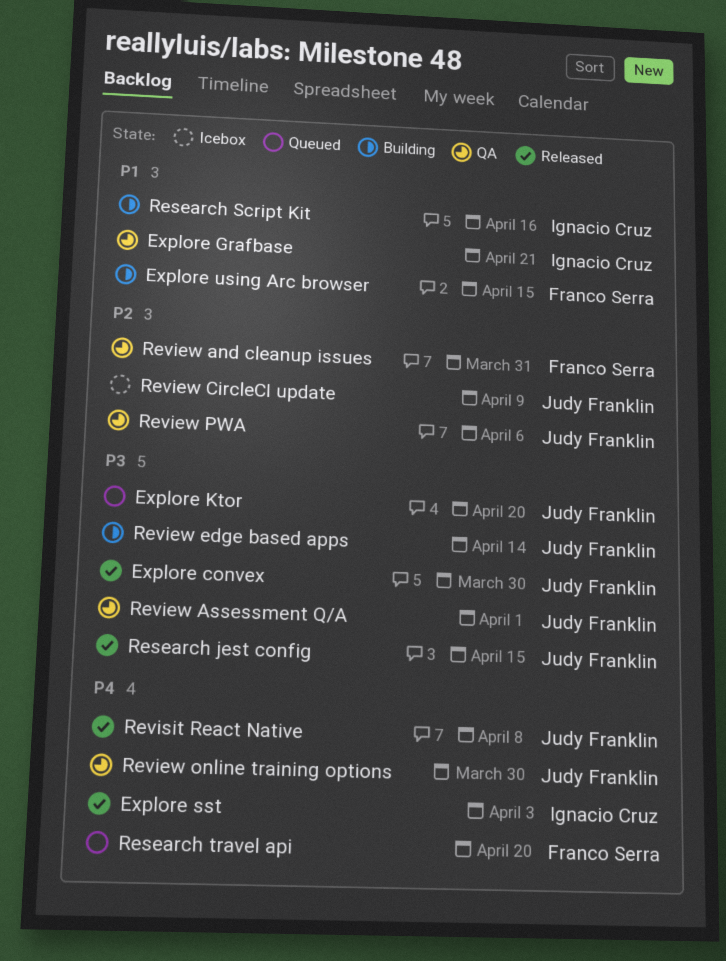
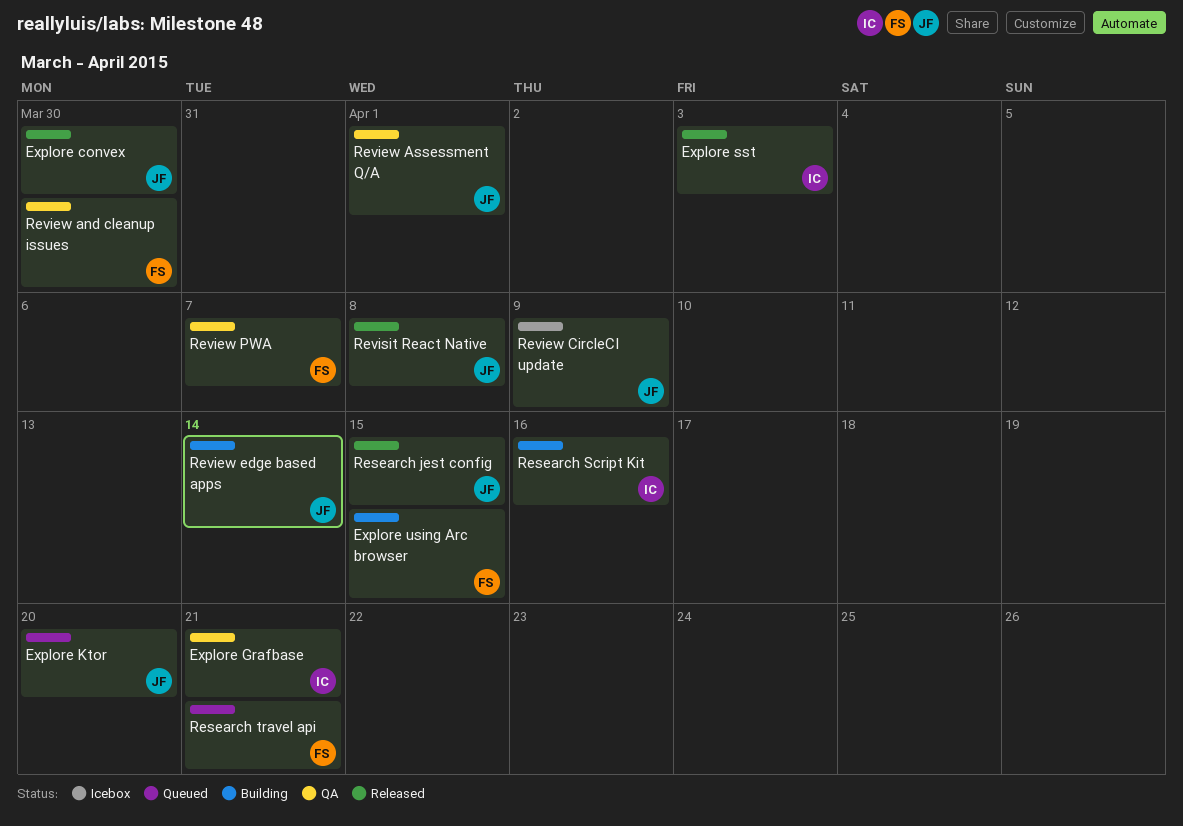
Research travel api, due: Apr 20 -> Apr 21
Review and cleanup issues, due: Mar 31 -> Mar 30
Review online training options: present -> none
Review PWA, owner: Judy Franklin -> Franco Serra
Review PWA, due: Apr 6 -> Apr 7

